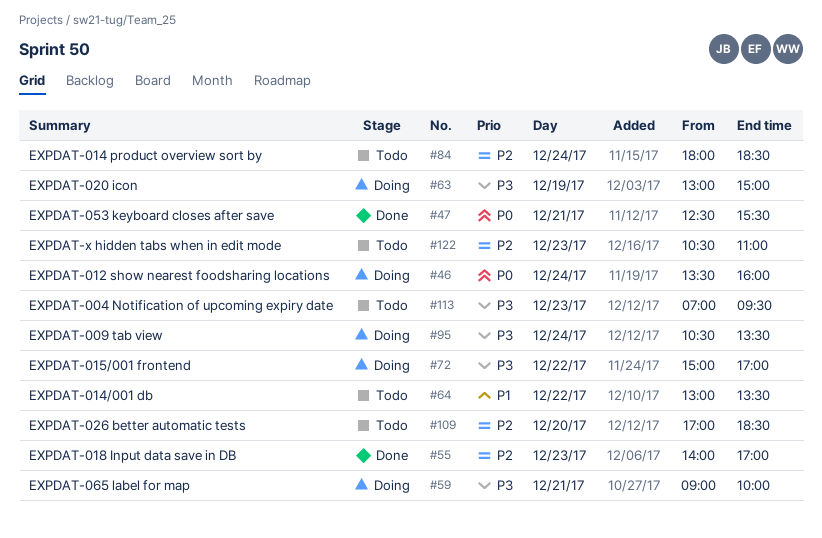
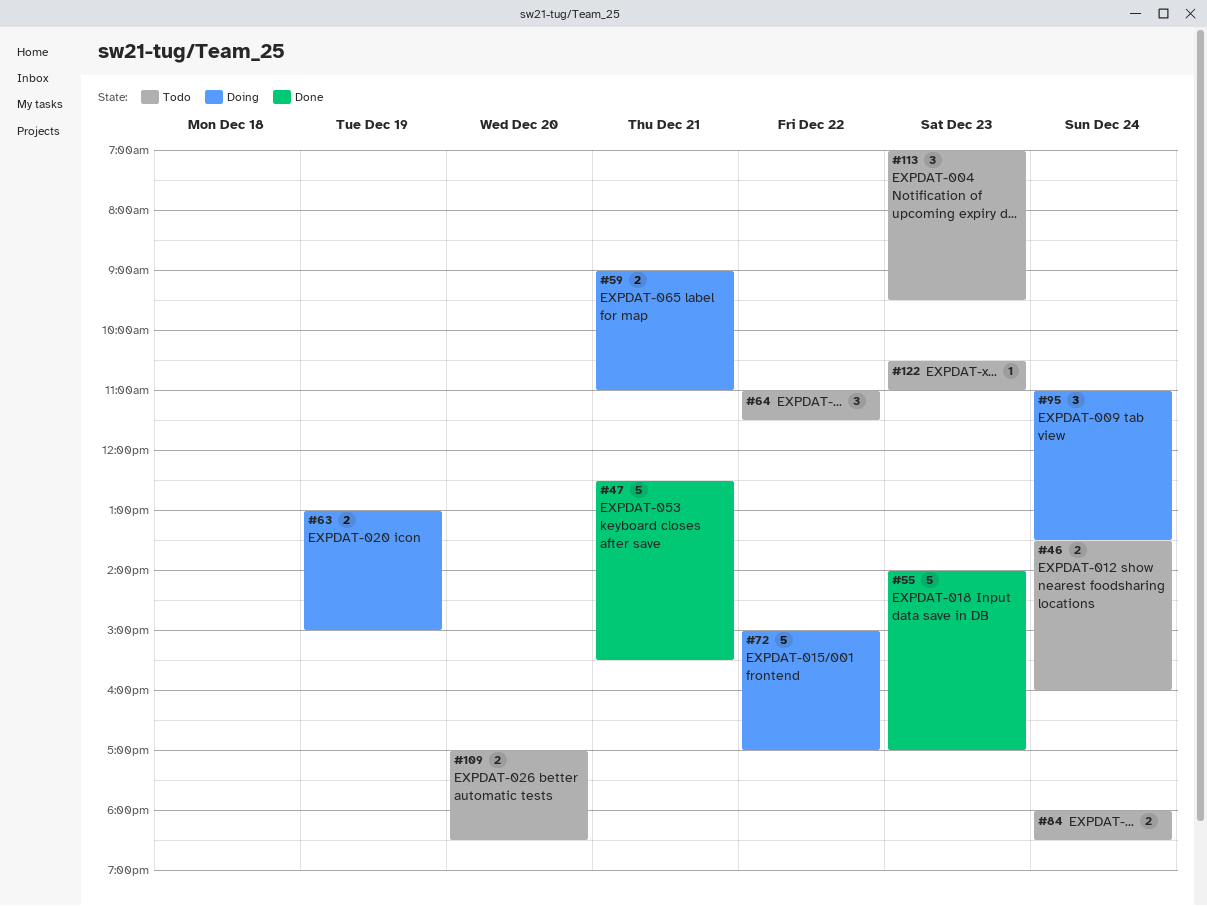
#46, status: Doing -> Todo
#59, ends: 10:00 -> 11:00
#64, begins: 13:00 -> 11:00
#64, ends: 13:30 -> 11:30
#95, begins: 10:30 -> 11:00

